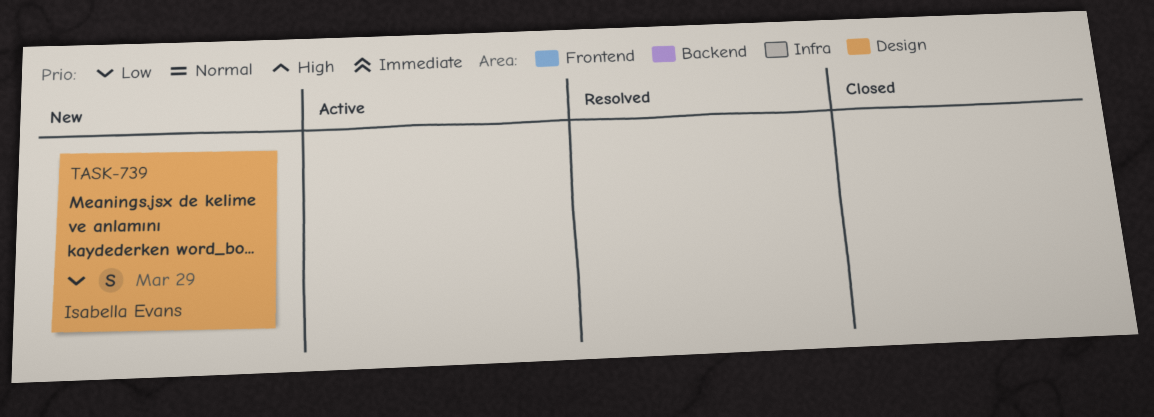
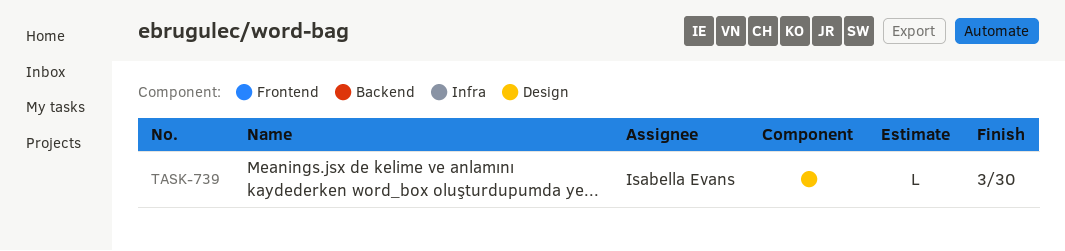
TASK-739, estimate: S -> L
TASK-739, due: Mar 29 -> Mar 30

